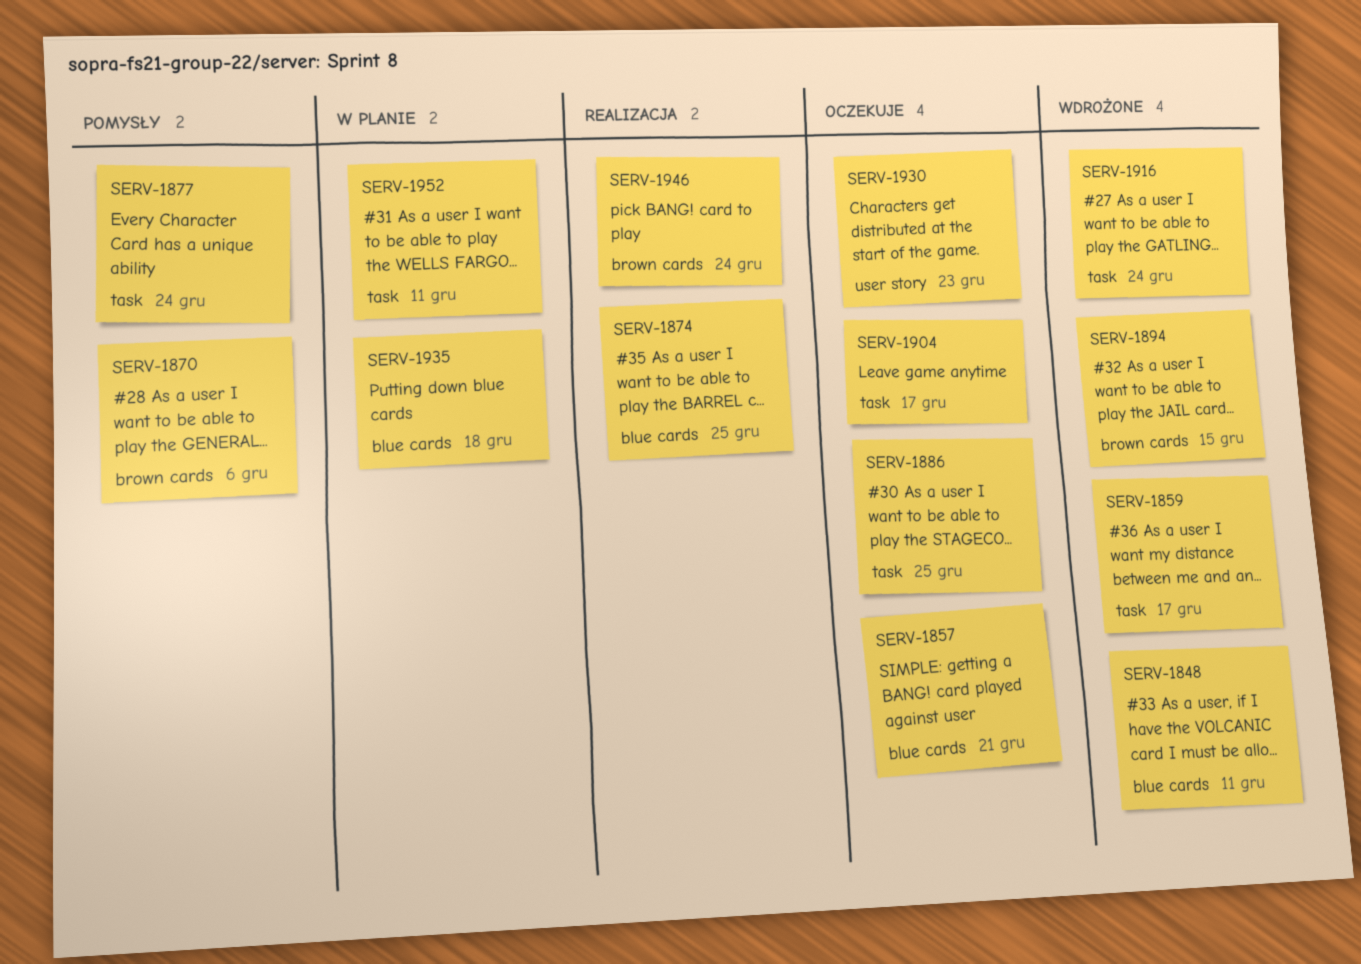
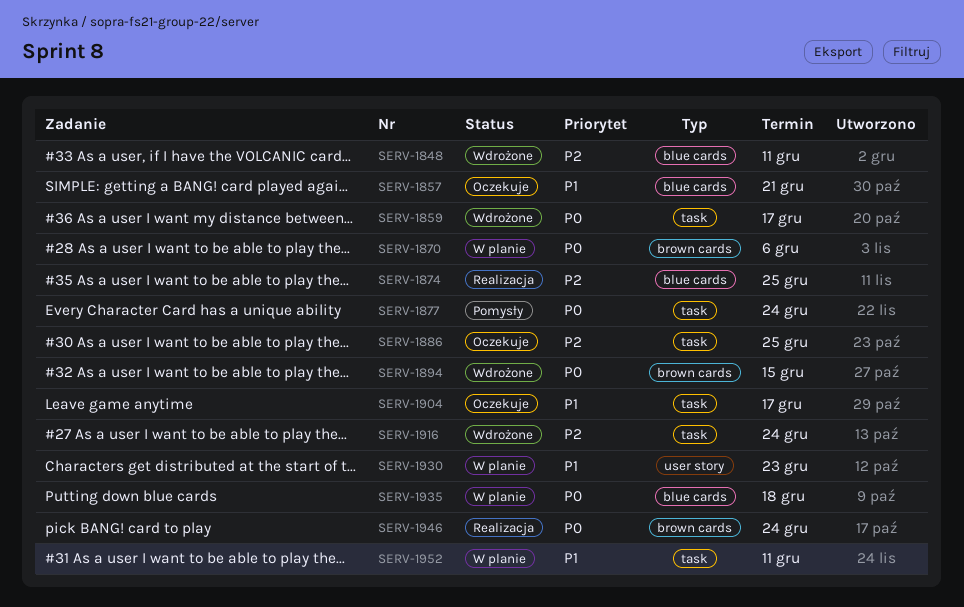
SERV-1870, status: Pomysły -> W planie
SERV-1930, status: Oczekuje -> W planie

